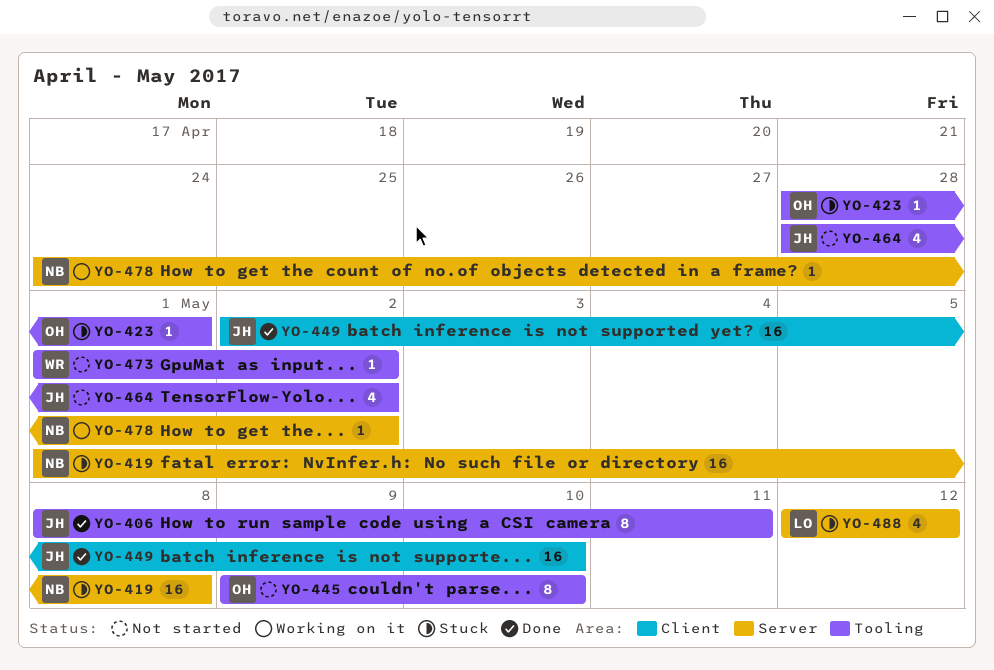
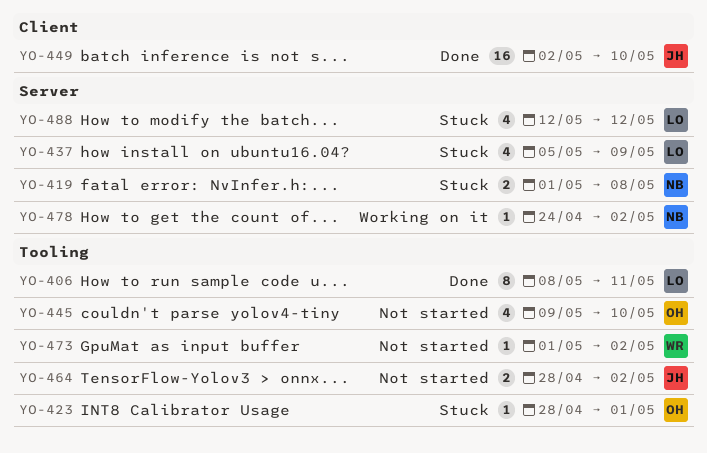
YO-406, owner: JH -> LO
YO-419, estimate: 16 -> 2
YO-437: none -> present
YO-445, estimate: 8 -> 4
YO-464, estimate: 4 -> 2

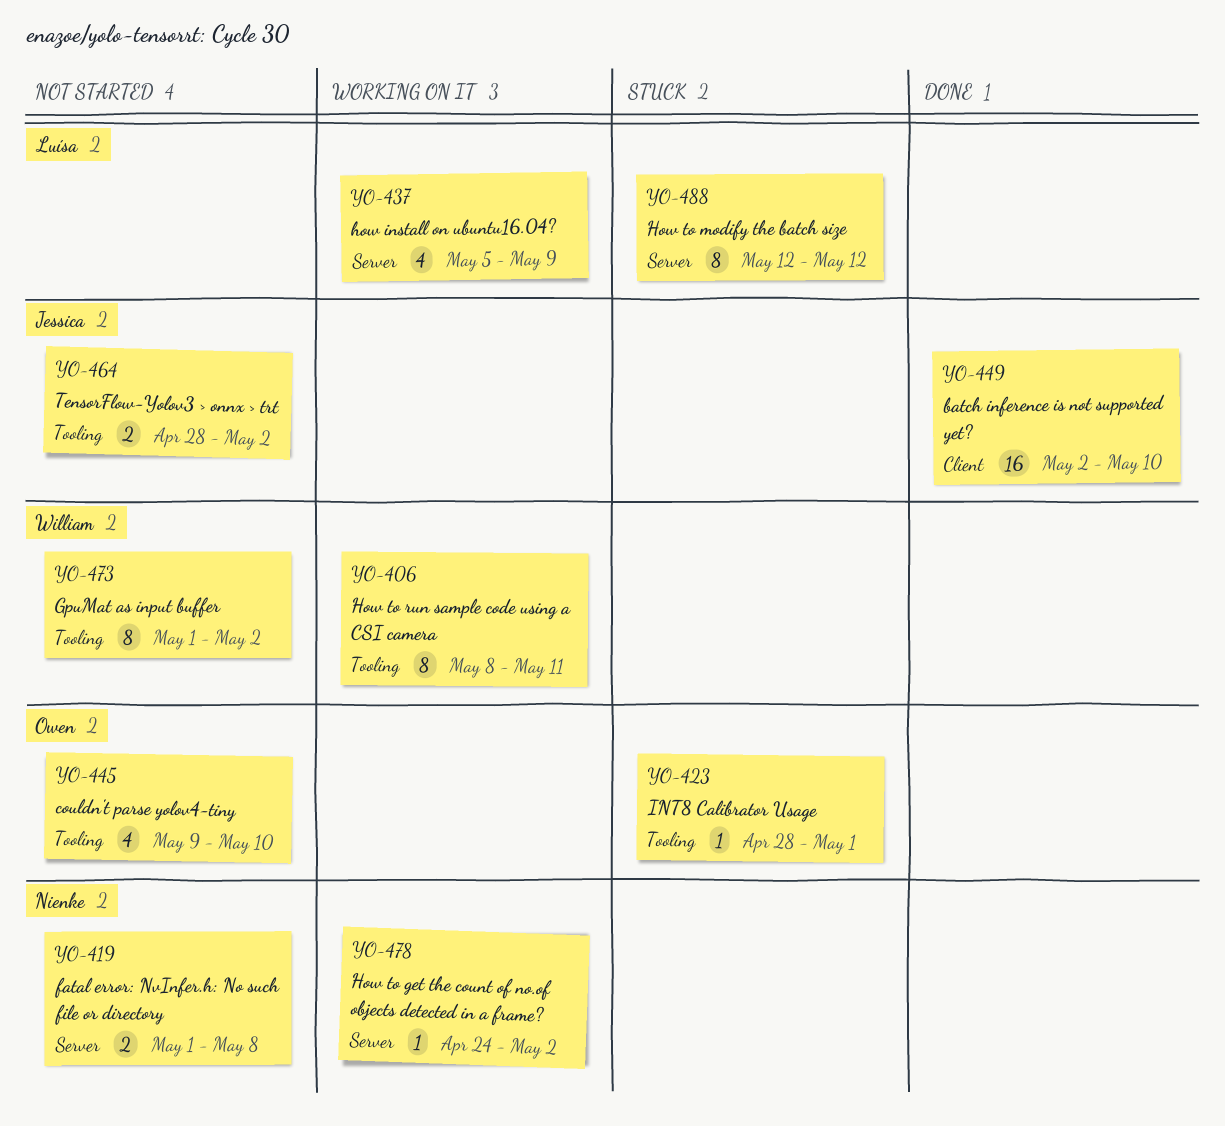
YO-406, status: Done -> Working on it
YO-406, owner: Luísa -> William
YO-419, status: Stuck -> Not started
YO-437, status: Stuck -> Working on it
YO-473, estimate: 1 -> 8
YO-488, estimate: 4 -> 8

